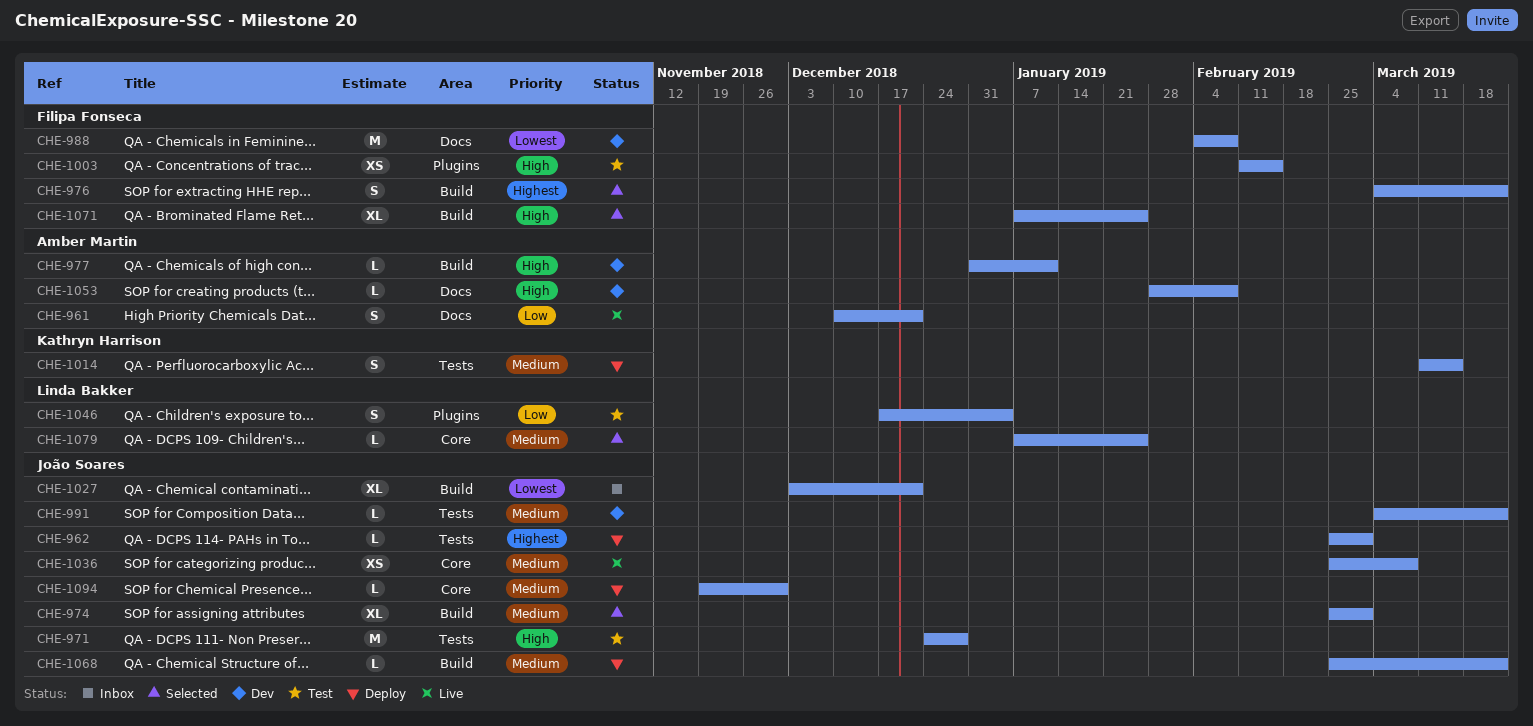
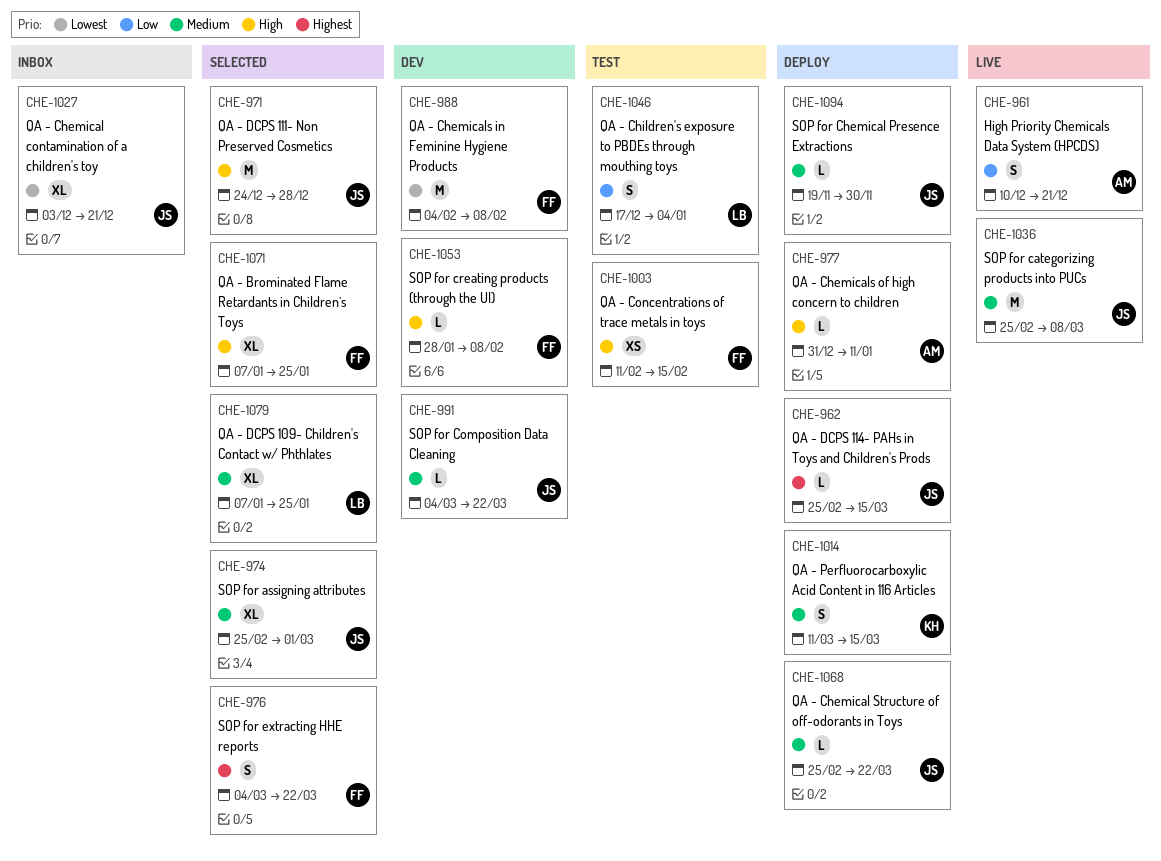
CHE-962, due: Mar 1 -> Mar 15
CHE-971, status: Test -> Selected
CHE-977, status: Dev -> Deploy
CHE-1036, estimate: XS -> M
CHE-1053, owner: Amber Martin -> Filipa Fonseca
CHE-1079, estimate: L -> XL

